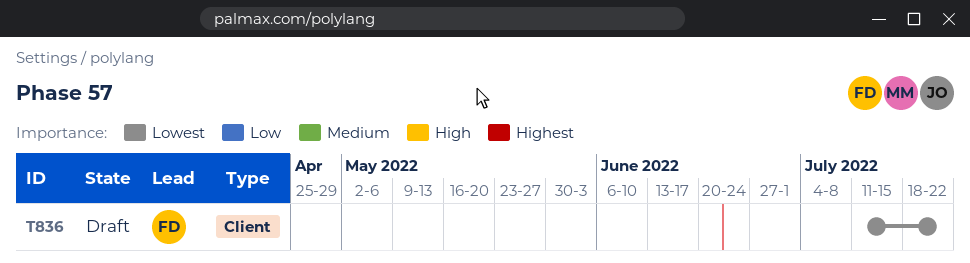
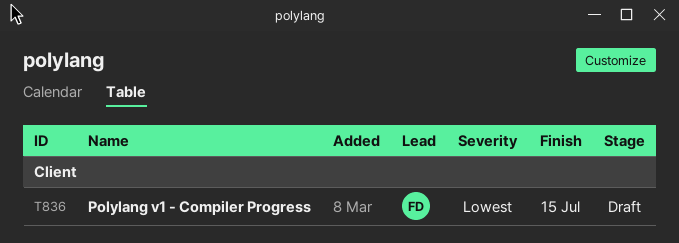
T836, due: Jul 22 -> Jul 15

